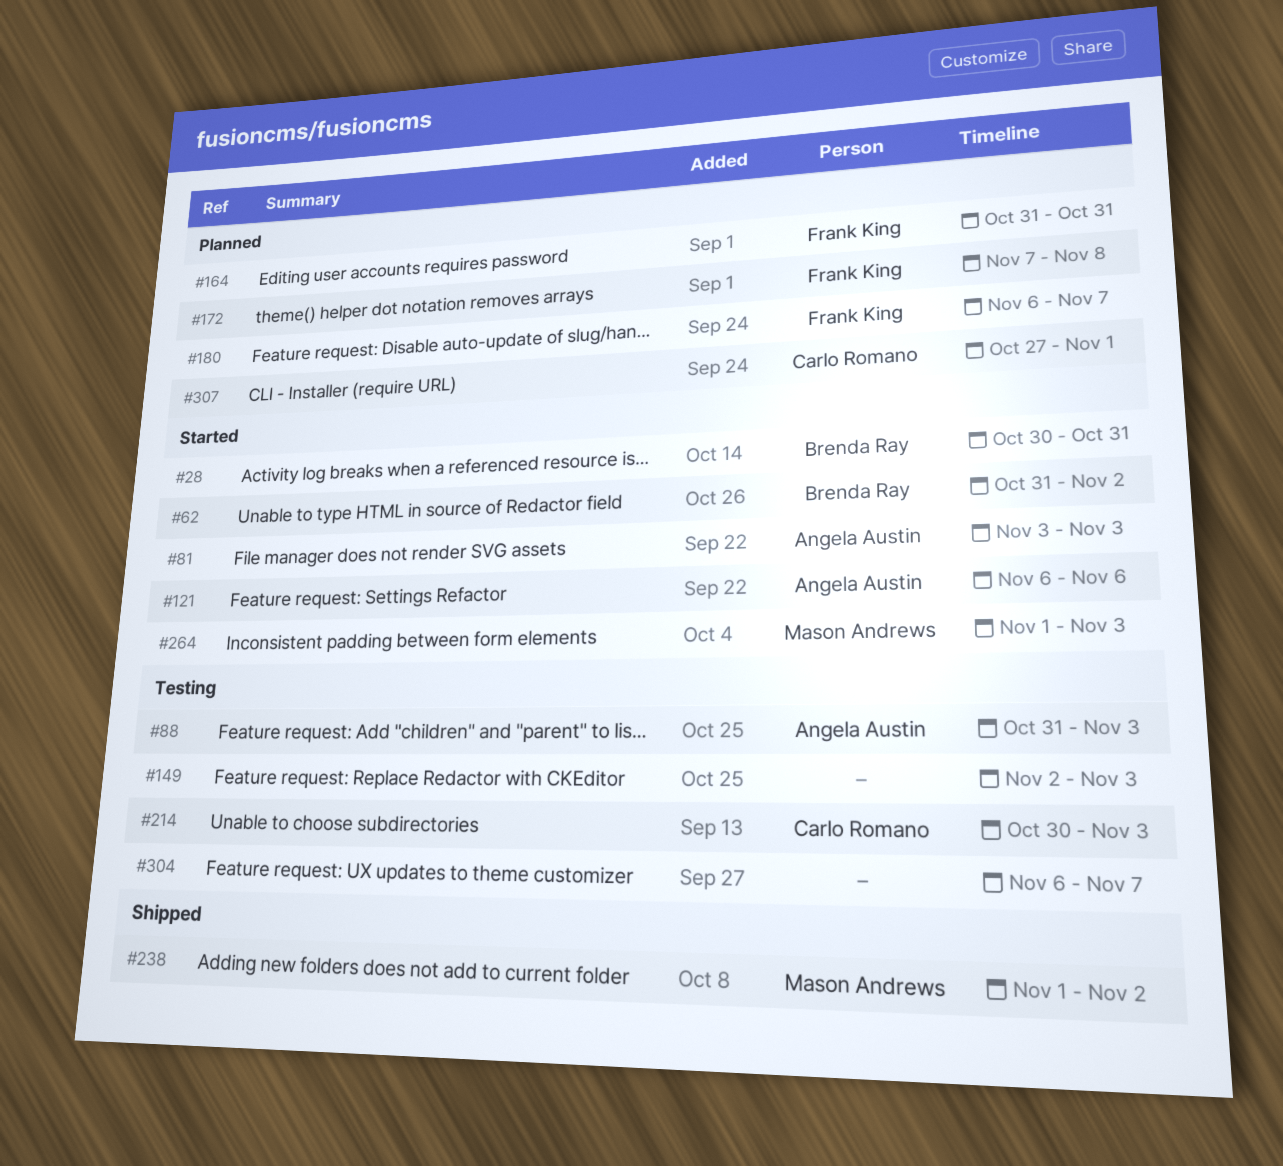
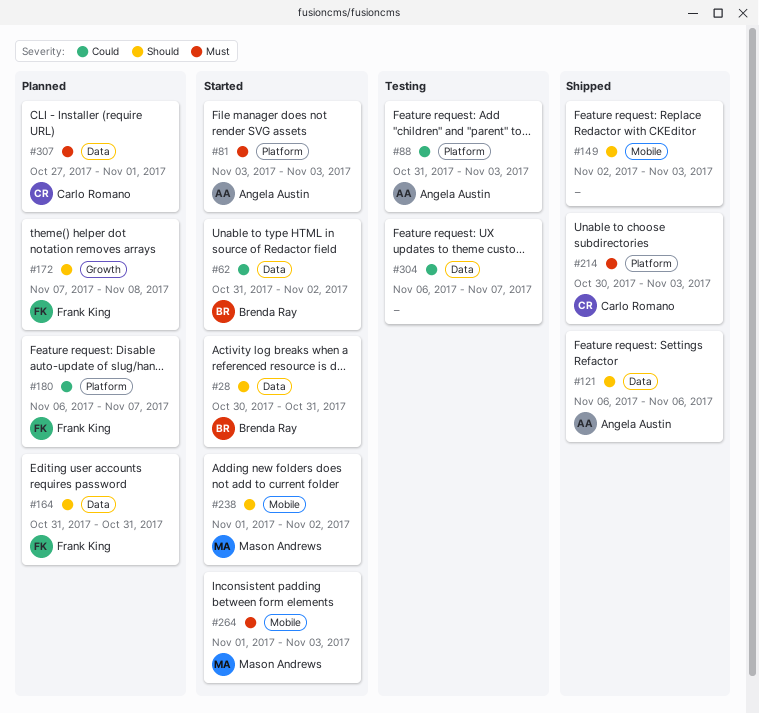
#121, status: Started -> Shipped
#149, status: Testing -> Shipped
#214, status: Testing -> Shipped
#238, status: Shipped -> Started

